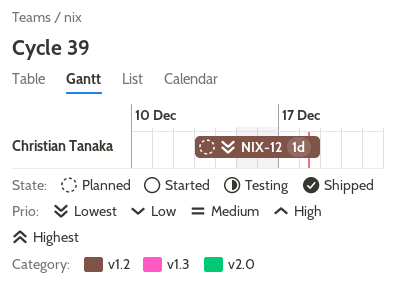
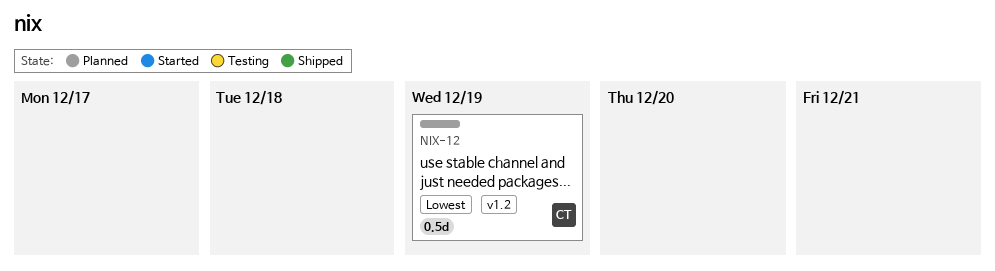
NIX-12, estimate: 1d -> 0.5d
NIX-12, due: Dec 18 -> Dec 19

